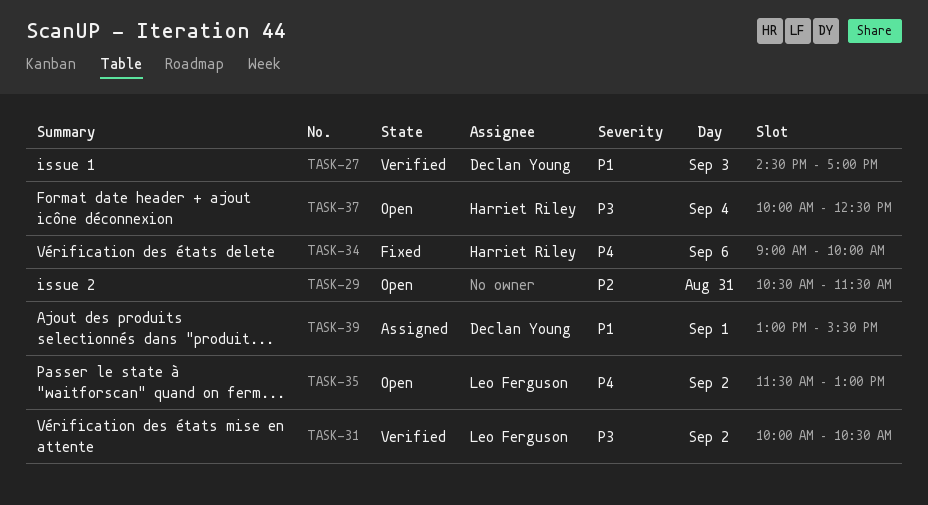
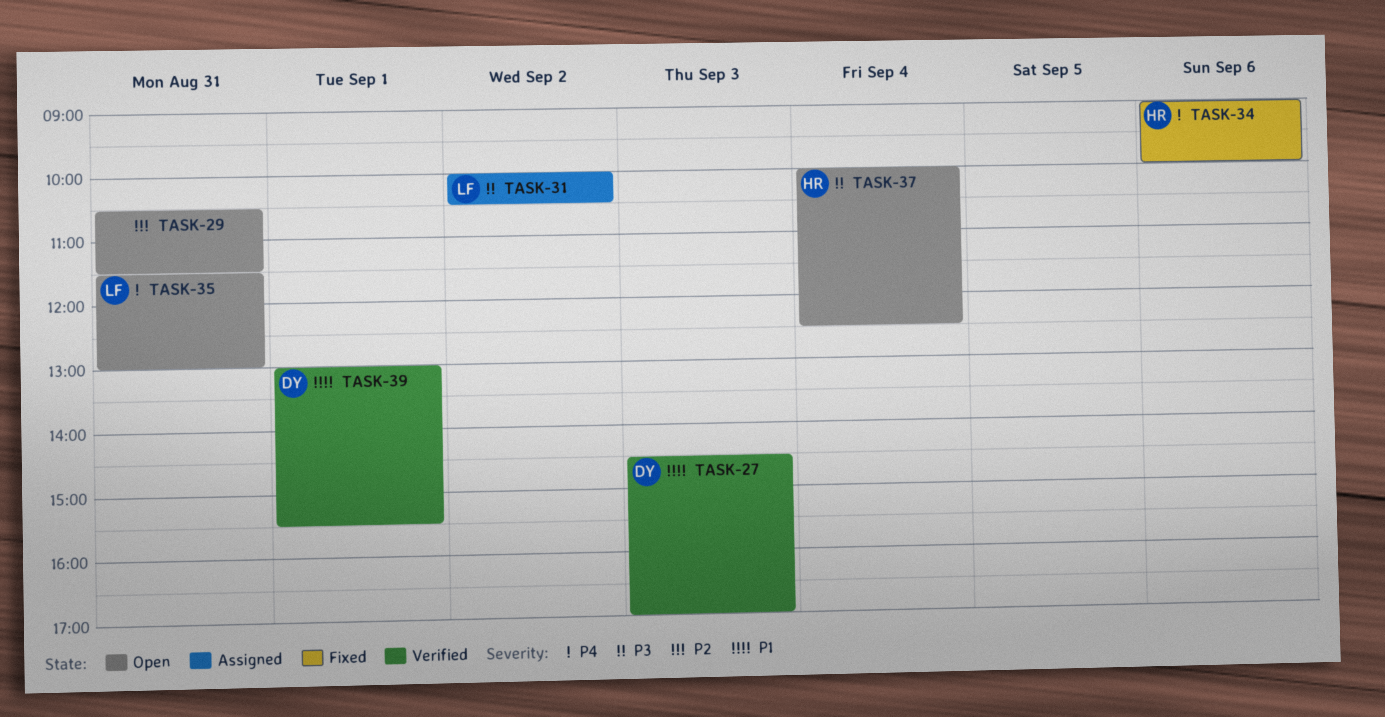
TASK-31, status: Verified -> Assigned
TASK-35, day: Sep 2 -> Aug 31
TASK-39, status: Assigned -> Verified

